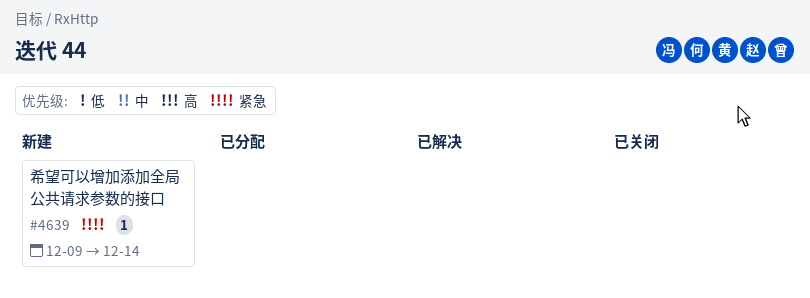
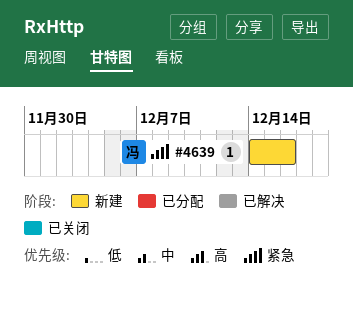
#4639, start: Dec 9 -> Dec 14
#4639, due: Dec 14 -> Dec 16

